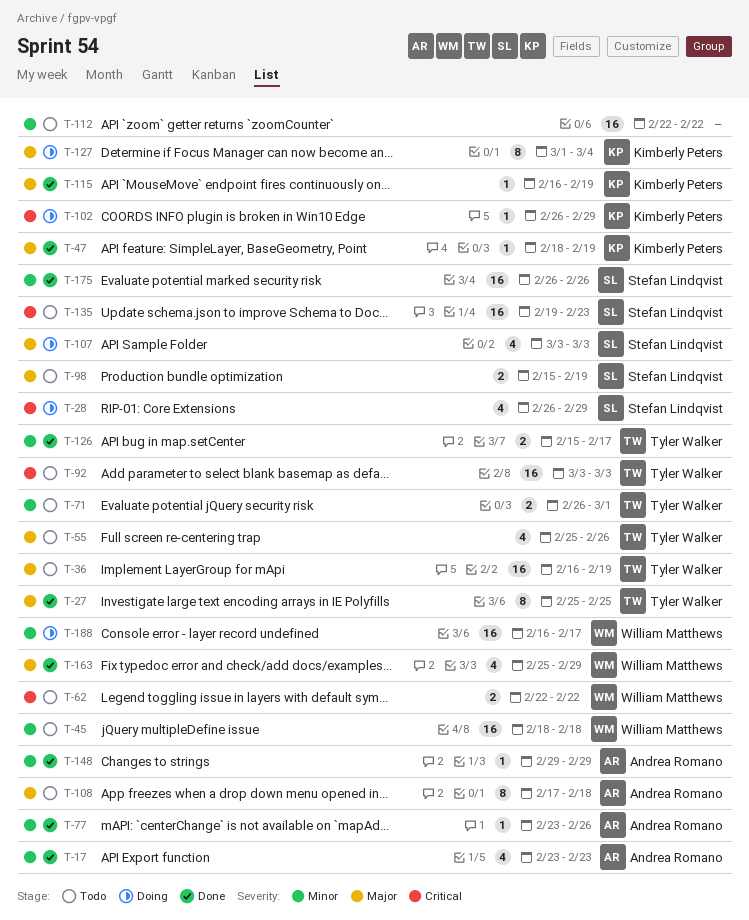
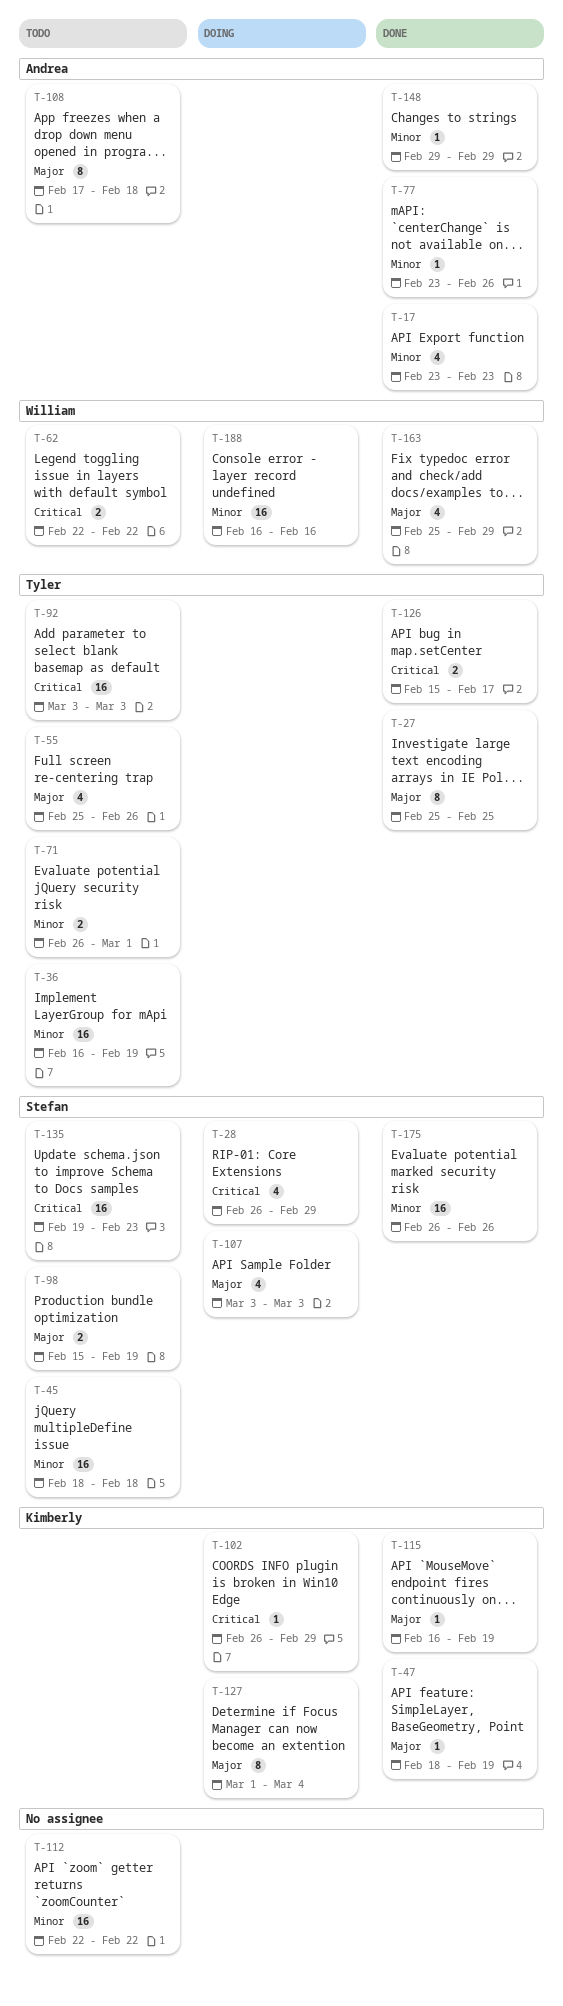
T-36, priority: Major -> Minor
T-45, owner: William Matthews -> Stefan Lindqvist
T-126, priority: Minor -> Critical
T-188, due: Feb 17 -> Feb 16

